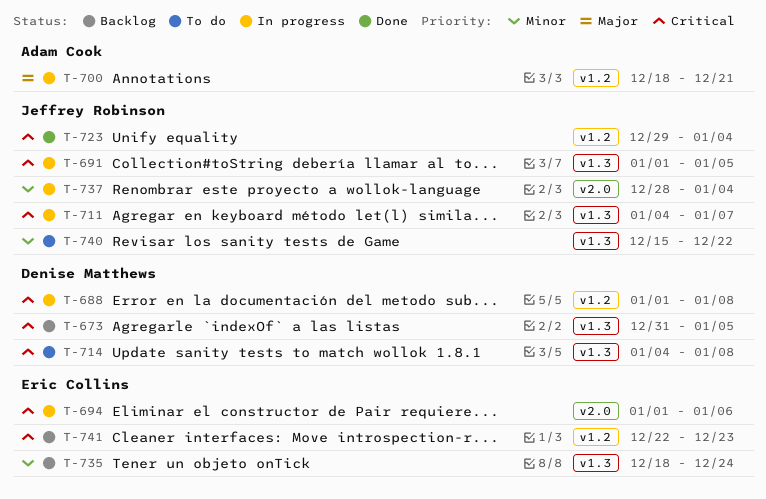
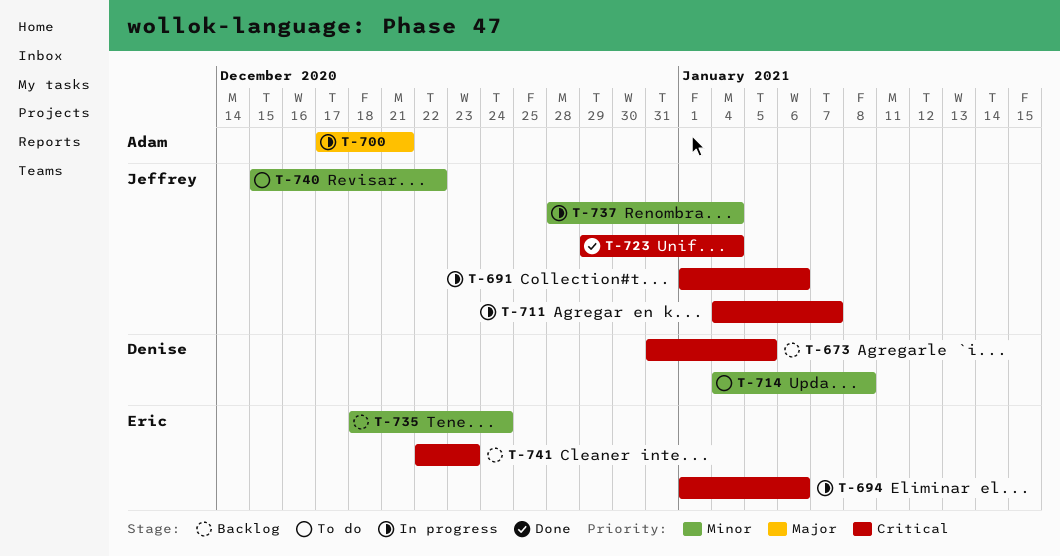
T-688: present -> none
T-691, due: Jan 5 -> Jan 6
T-700, start: Dec 18 -> Dec 17
T-714, priority: Critical -> Minor

